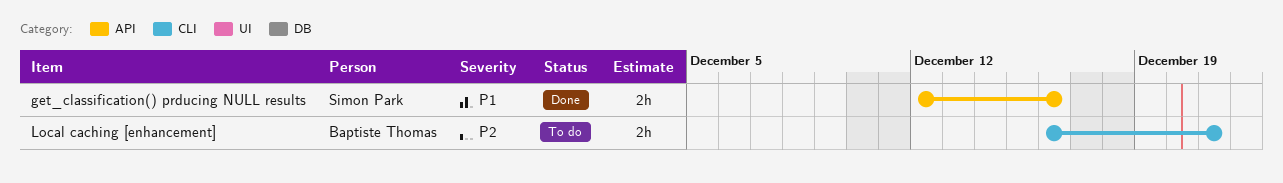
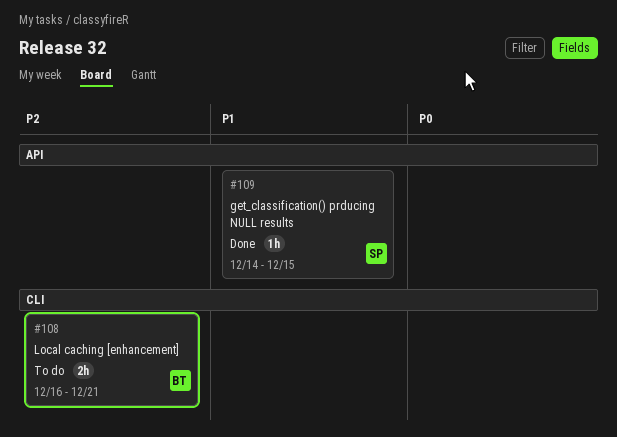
get_classification() prducing NULL results, estimate: 2h -> 1h
get_classification() prducing NULL results, start: Dec 12 -> Dec 14
get_classification() prducing NULL results, due: Dec 16 -> Dec 15

